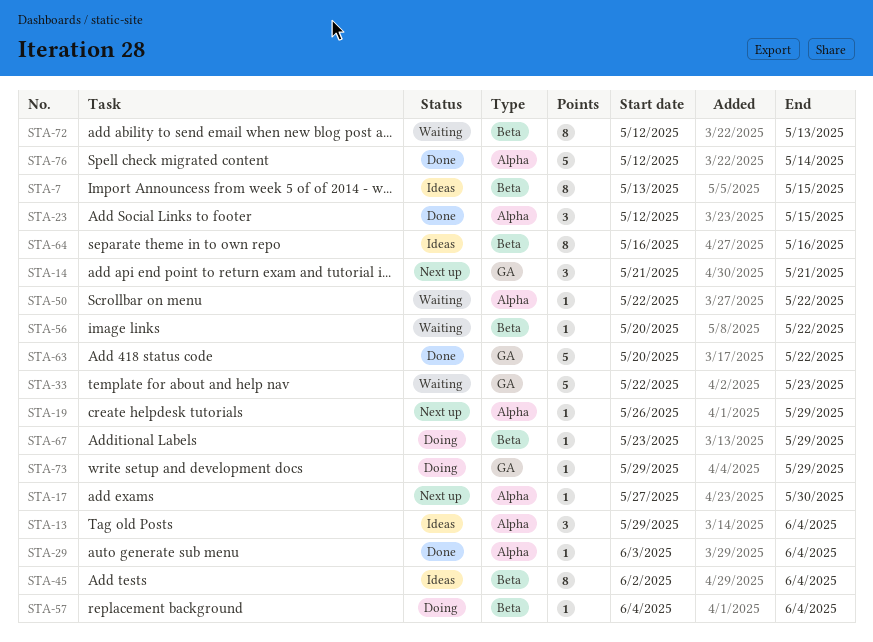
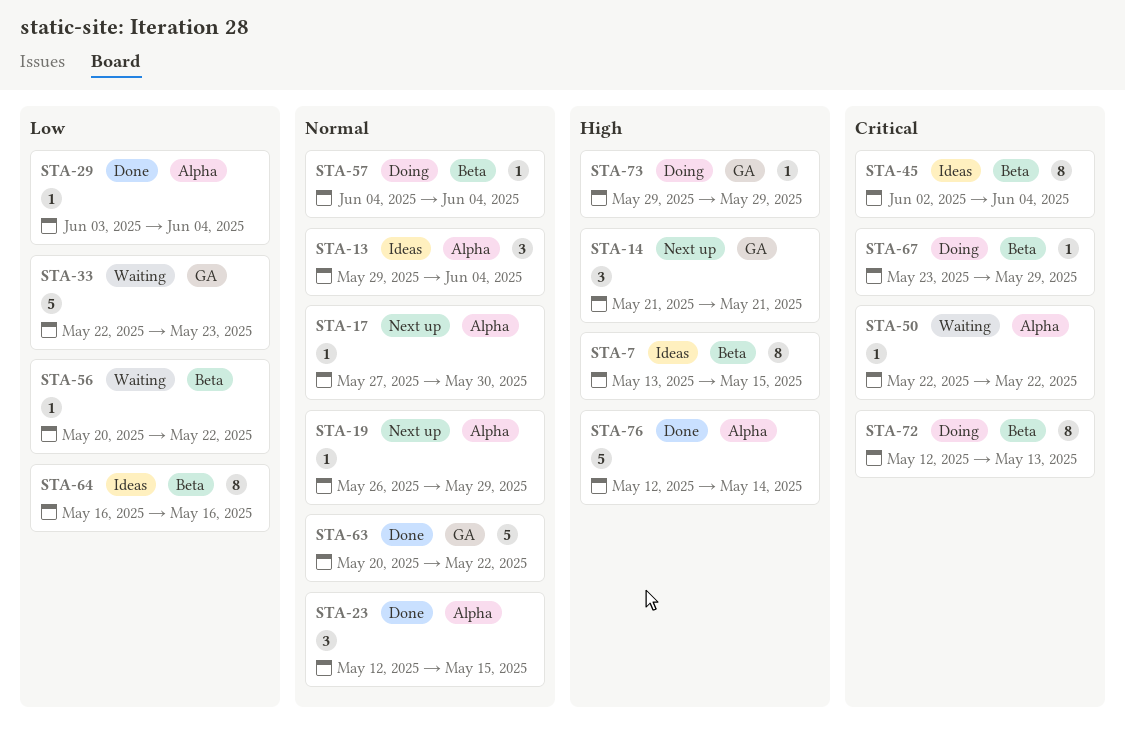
STA-72, status: Waiting -> Doing

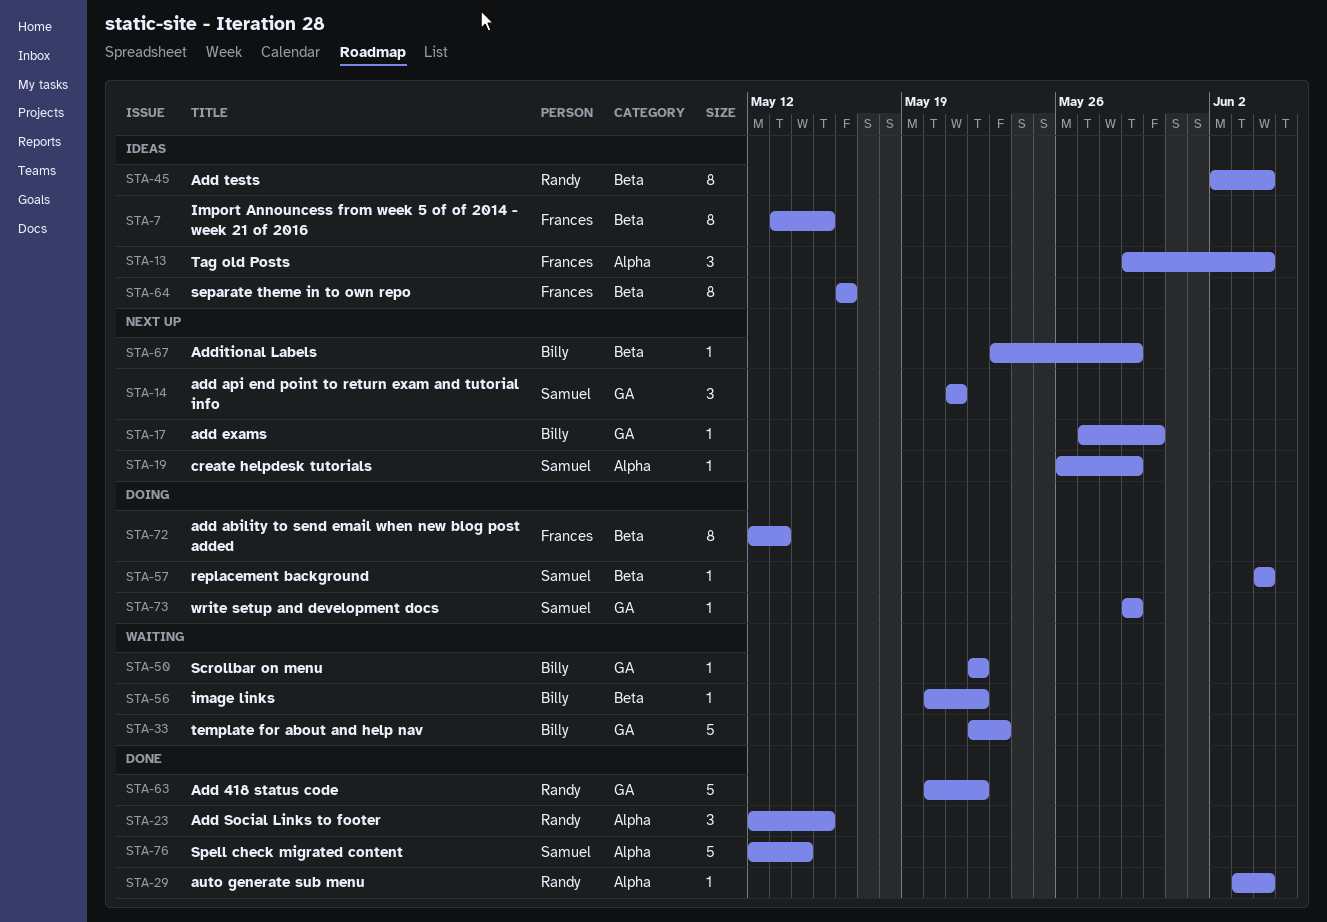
STA-17, label: Alpha -> GA
STA-50, label: Alpha -> GA
STA-67, status: Doing -> Next up

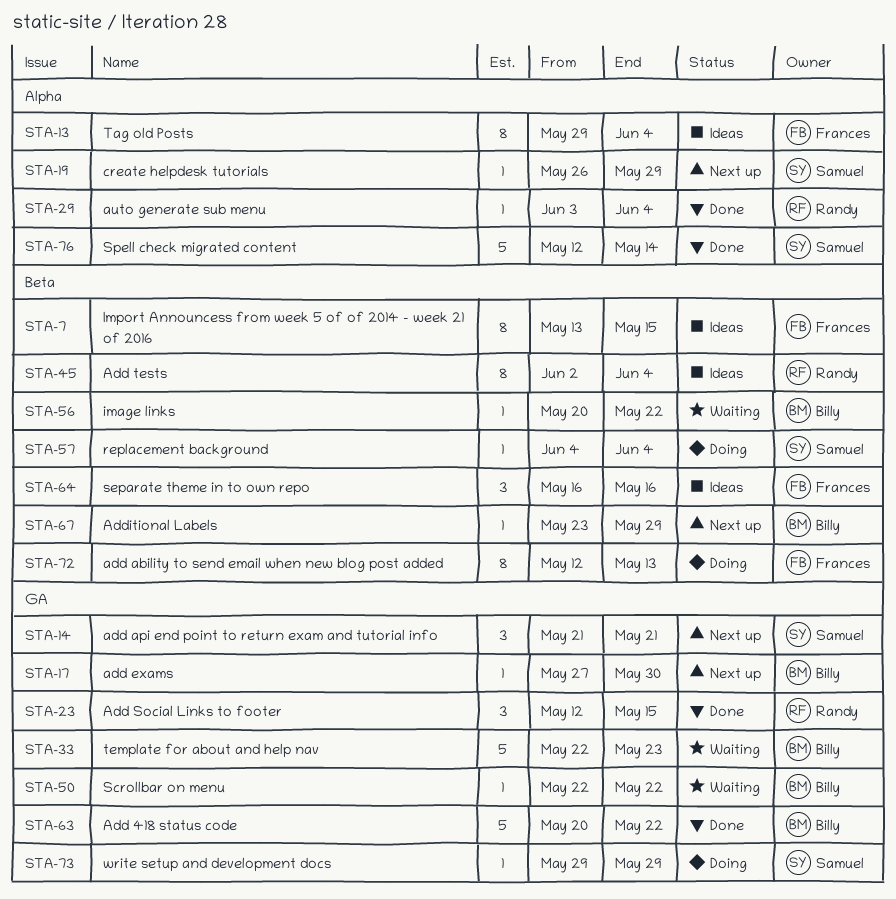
STA-13, estimate: 3 -> 8
STA-23, label: Alpha -> GA
STA-63, owner: Randy -> Billy
STA-64, estimate: 8 -> 3

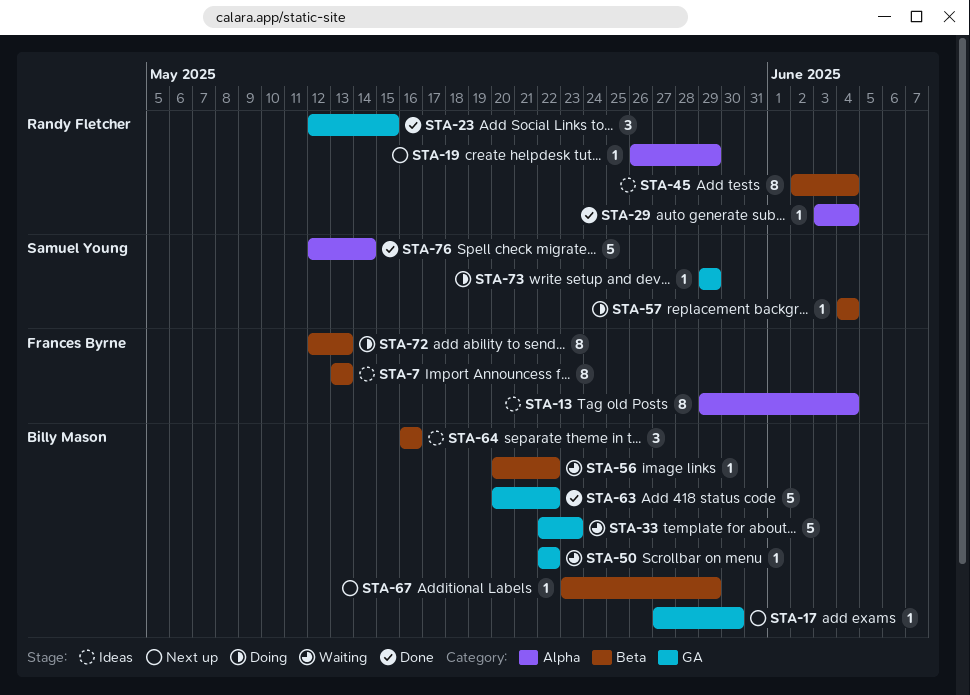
STA-7, due: May 15 -> May 13
STA-14: present -> none
STA-19, owner: Samuel Young -> Randy Fletcher
STA-64, owner: Frances Byrne -> Billy Mason

